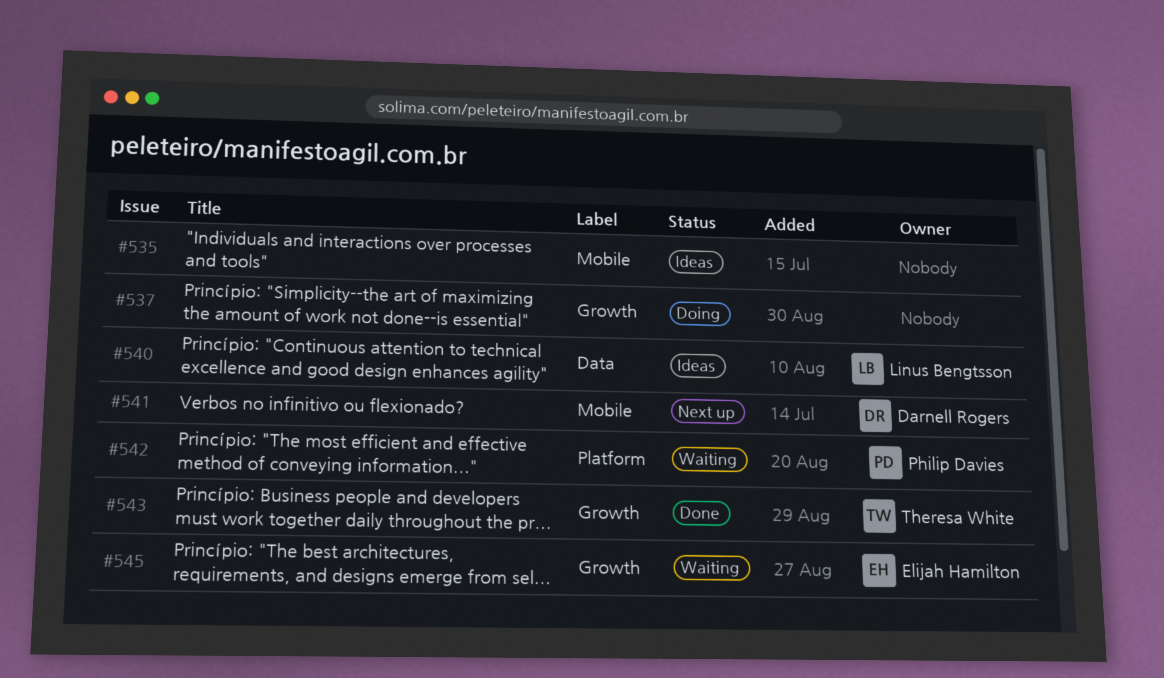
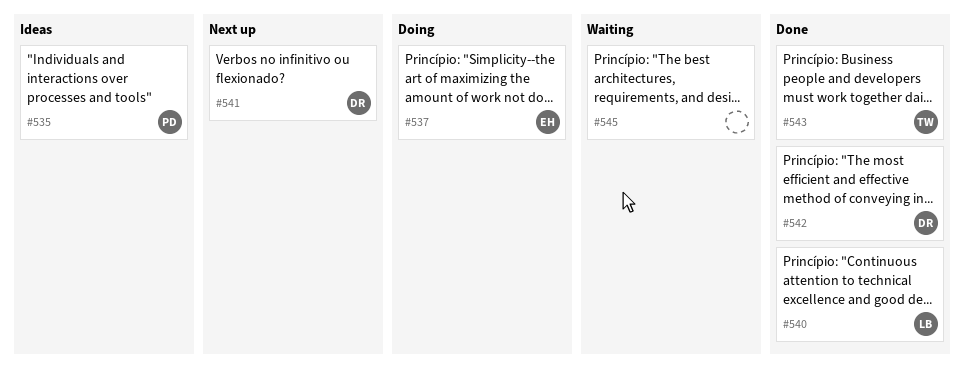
#535, owner: none -> Philip Davies
#537, owner: none -> Elijah Hamilton
#540, status: Ideas -> Done
#542, status: Waiting -> Done
#542, owner: Philip Davies -> Darnell Rogers
#545, owner: Elijah Hamilton -> none

